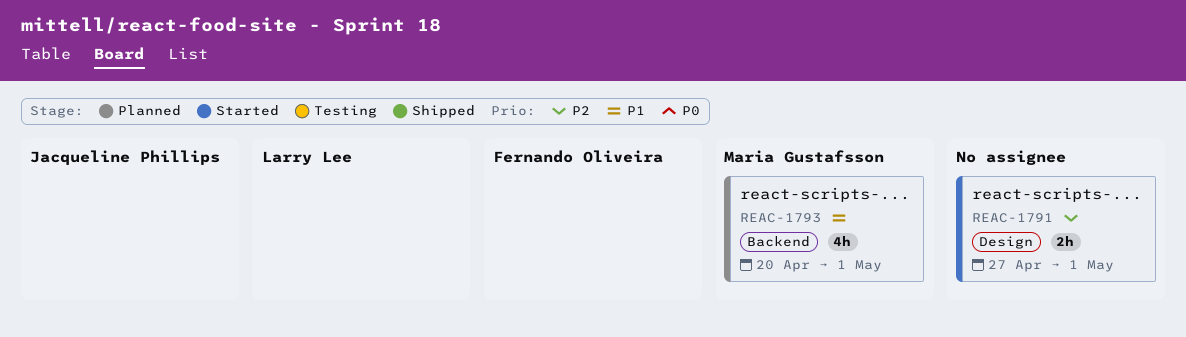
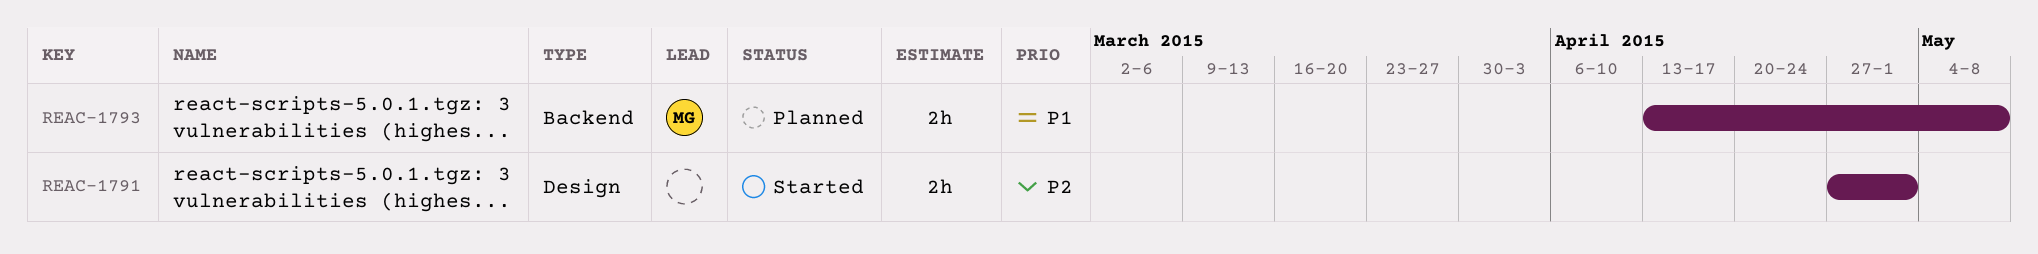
REAC-1793, estimate: 4h -> 2h
REAC-1793, start: Apr 20 -> Apr 13
REAC-1793, due: May 1 -> May 8

